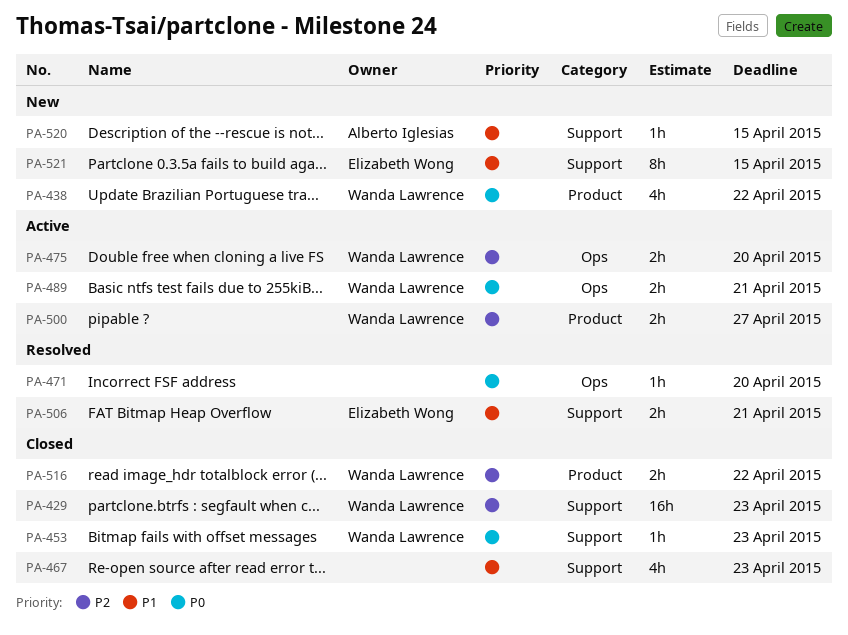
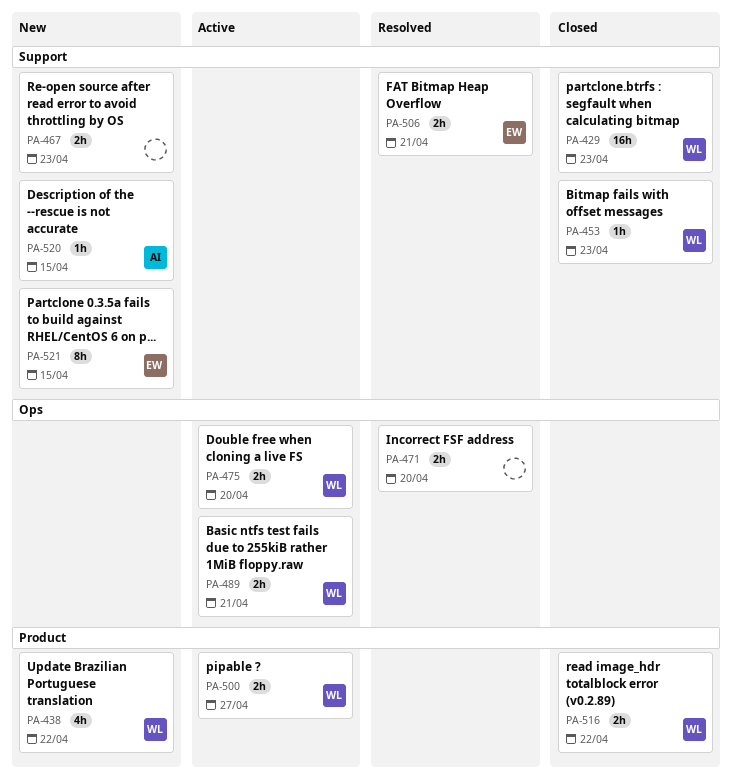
PA-467, status: Closed -> New
PA-467, estimate: 4h -> 2h
PA-471, estimate: 1h -> 2h

